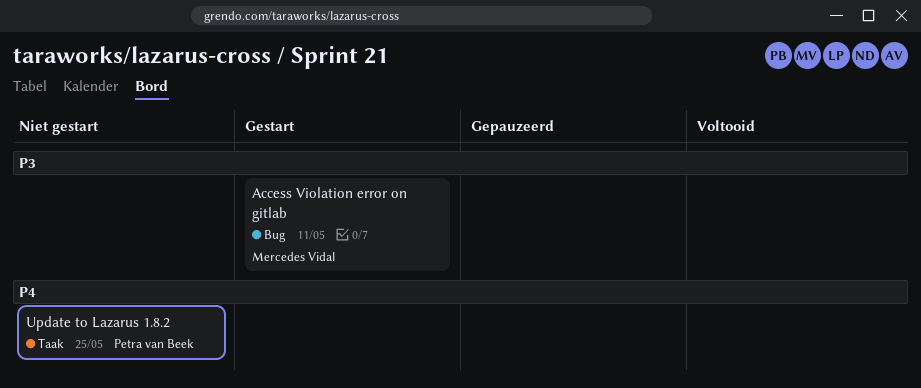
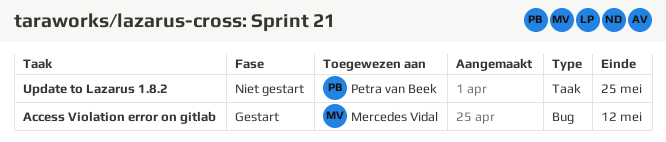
Access Violation error on gitlab, due: May 11 -> May 12

